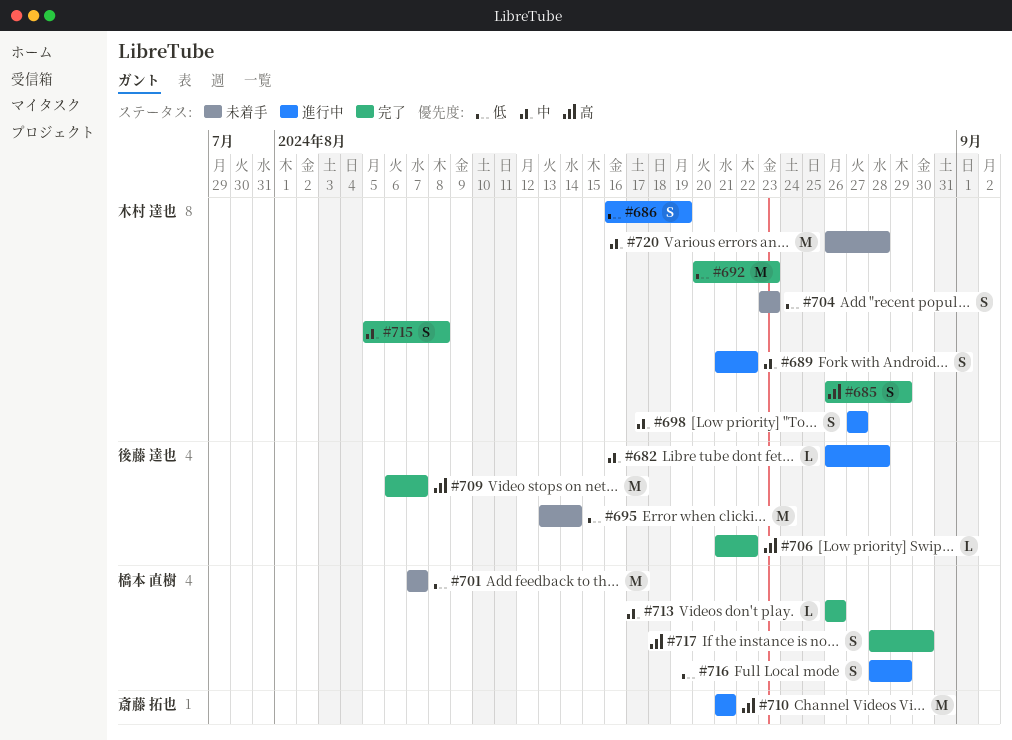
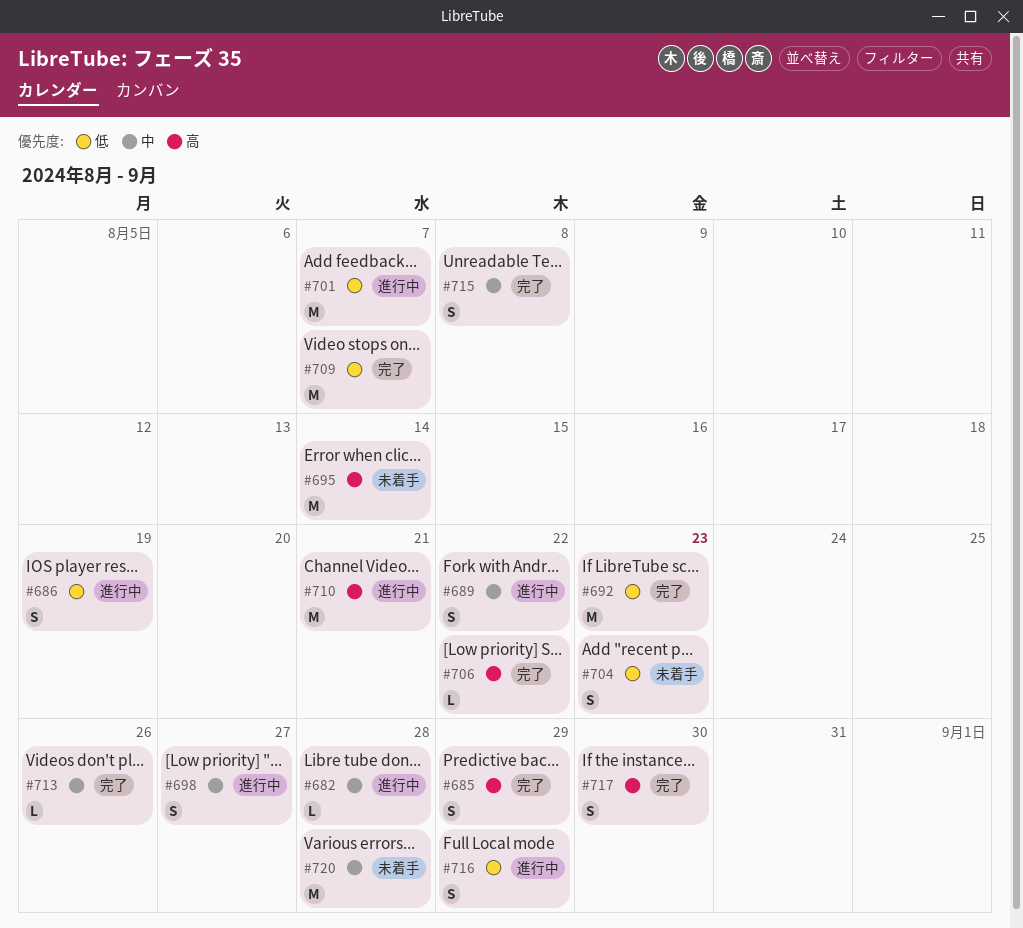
#695, priority: 低 -> 高
#701, status: 未着手 -> 進行中
#709, priority: 高 -> 低

